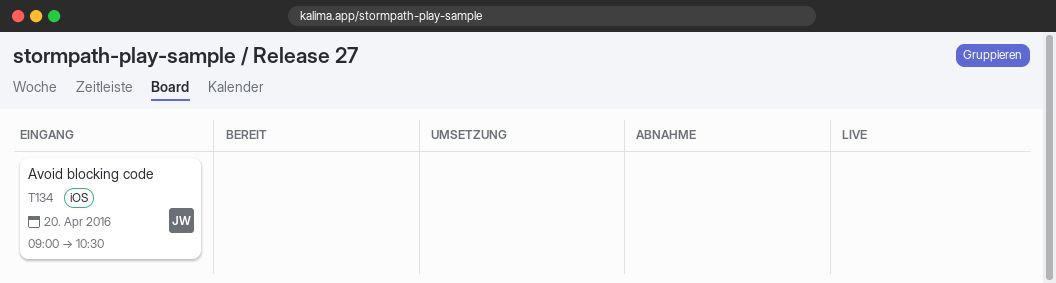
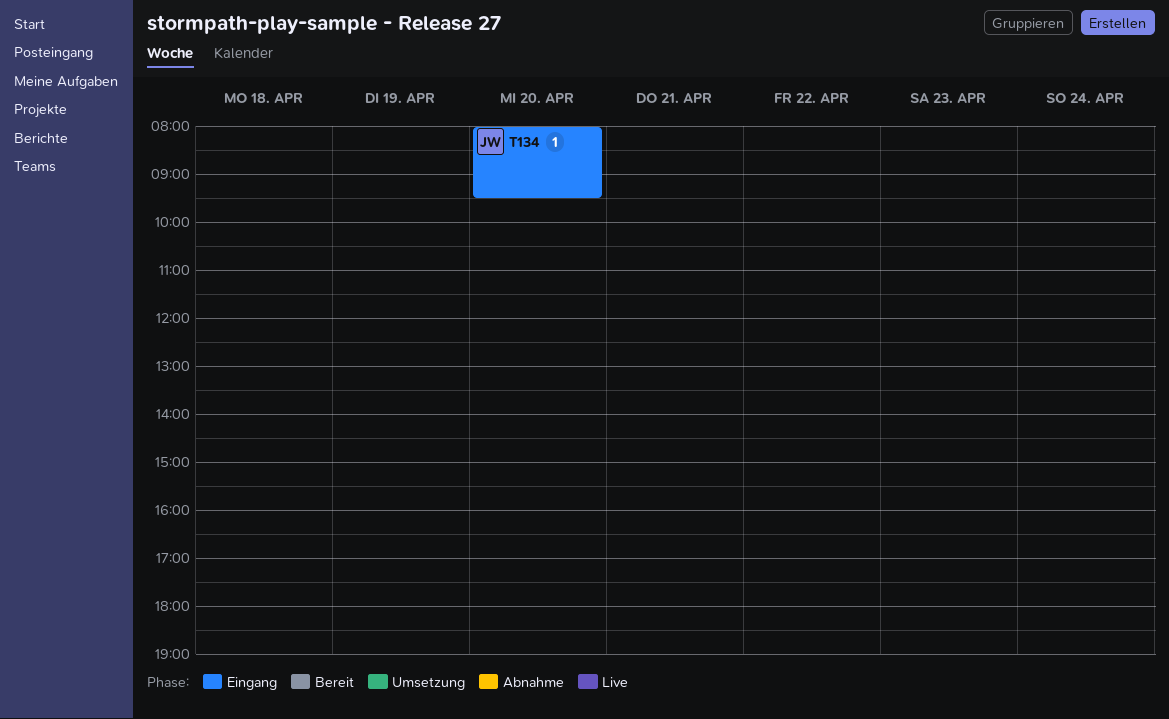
T134, begins: 09:00 -> 08:00
T134, ends: 10:30 -> 09:30

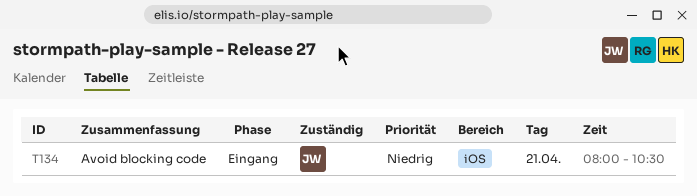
T134, day: Apr 20 -> Apr 21
T134, ends: 09:30 -> 10:30

